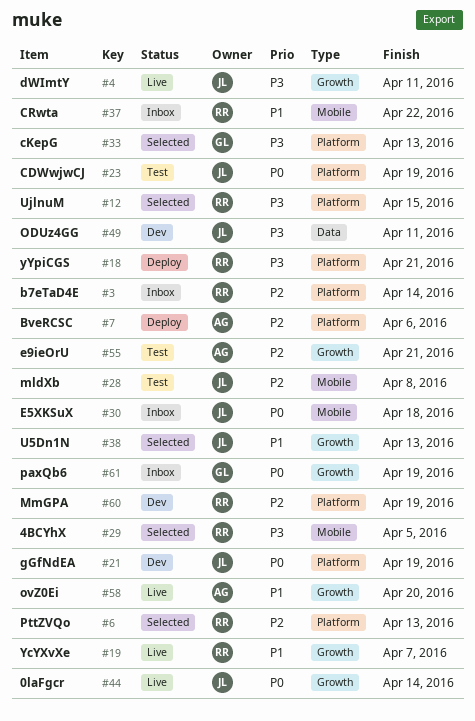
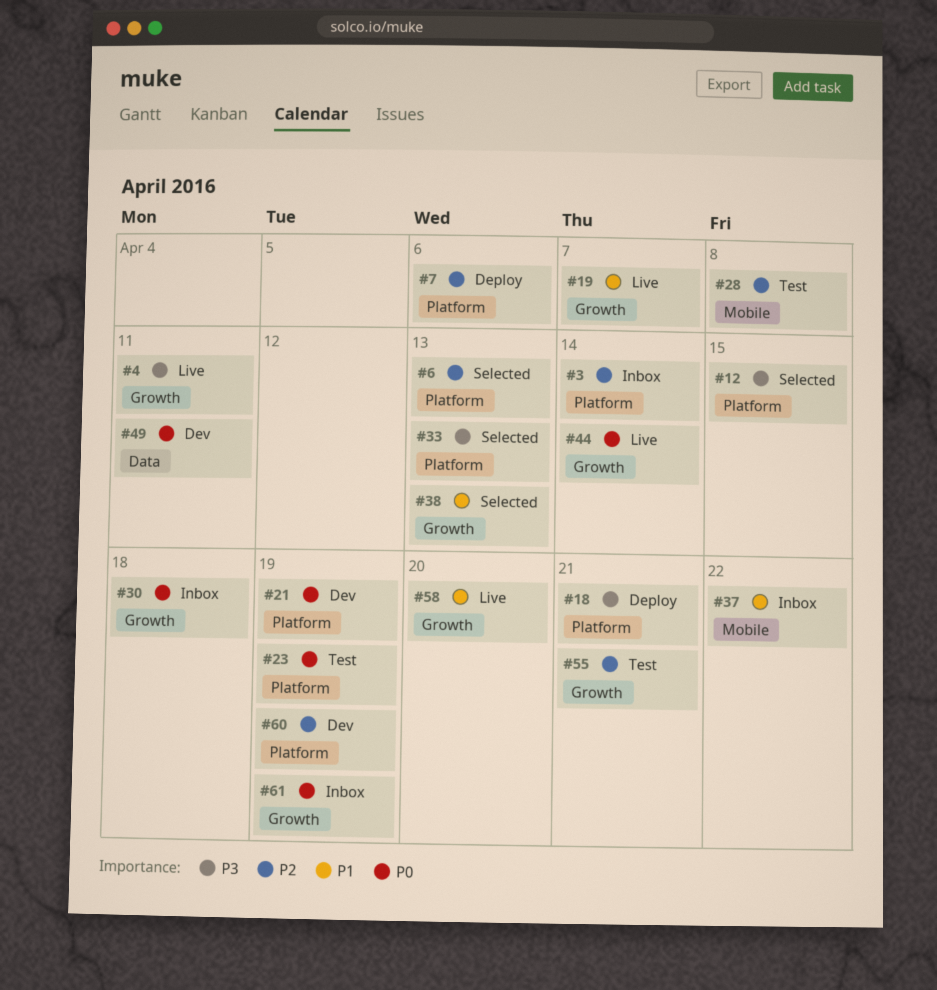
#29: present -> none
#30, label: Mobile -> Growth
#49, priority: P3 -> P0

